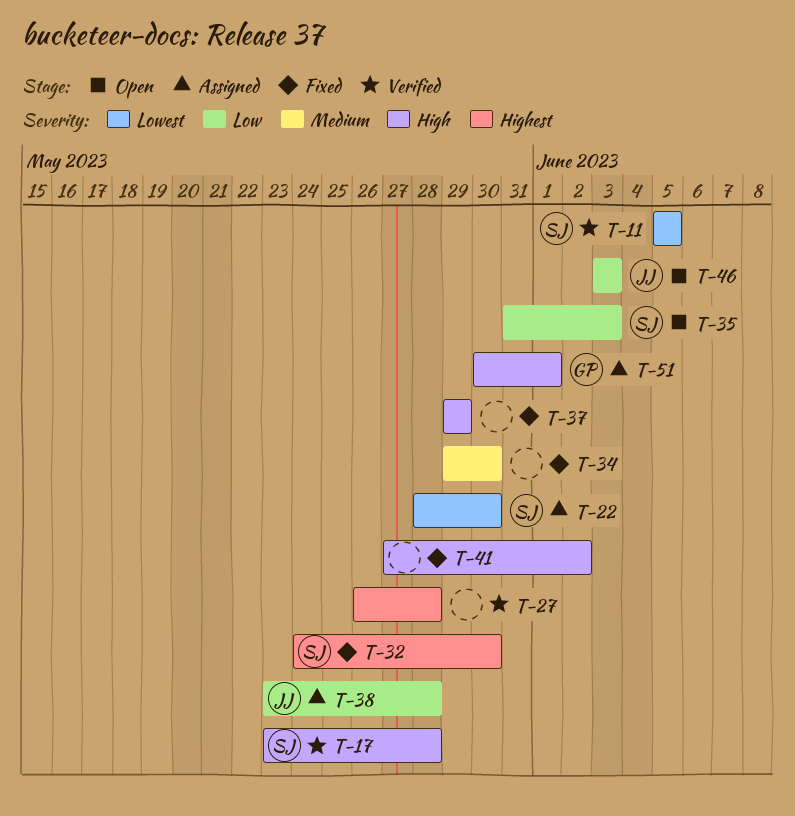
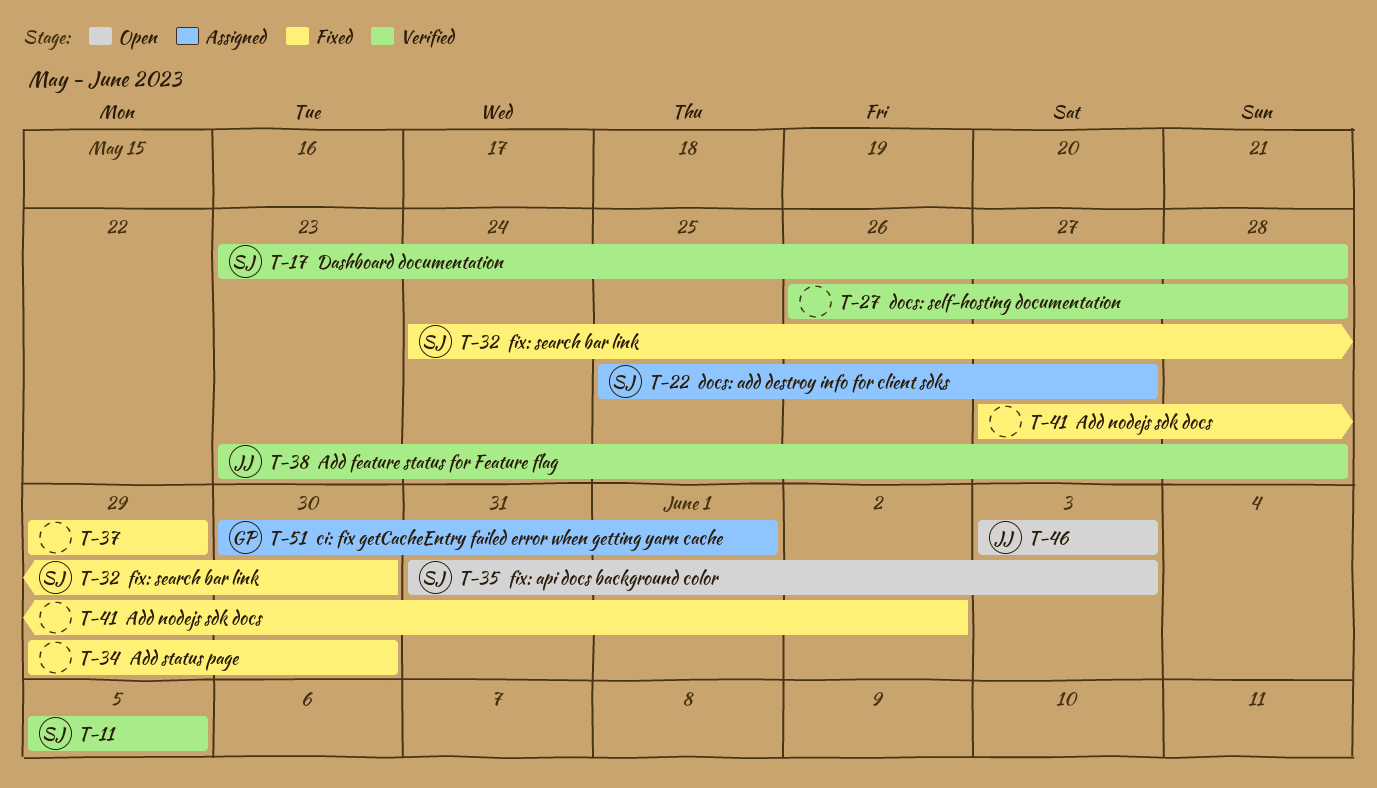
T-22, start: May 28 -> May 25
T-22, due: May 30 -> May 27
T-38, status: Assigned -> Verified

